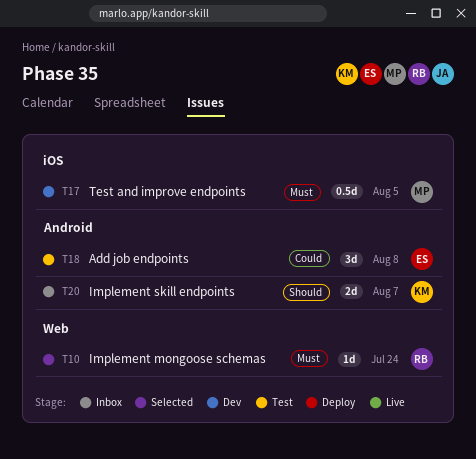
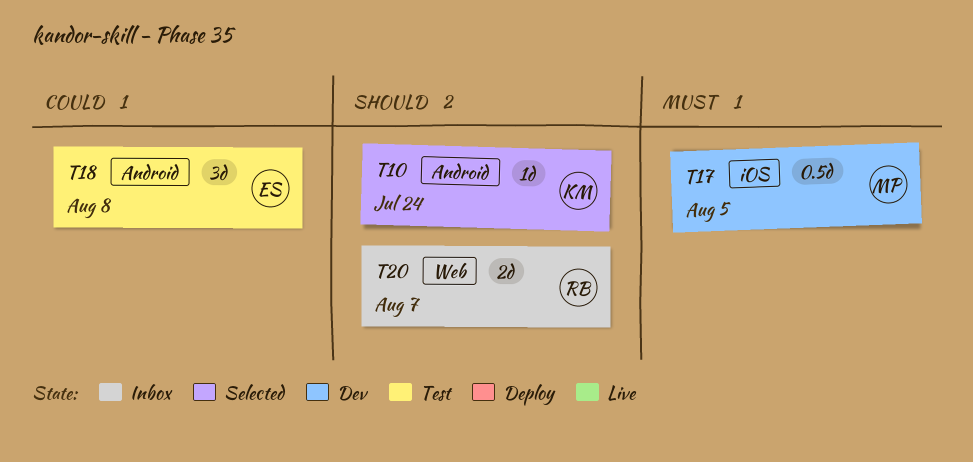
T10, owner: RB -> KM
T10, priority: Must -> Should
T10, label: Web -> Android
T20, owner: KM -> RB
T20, label: Android -> Web

